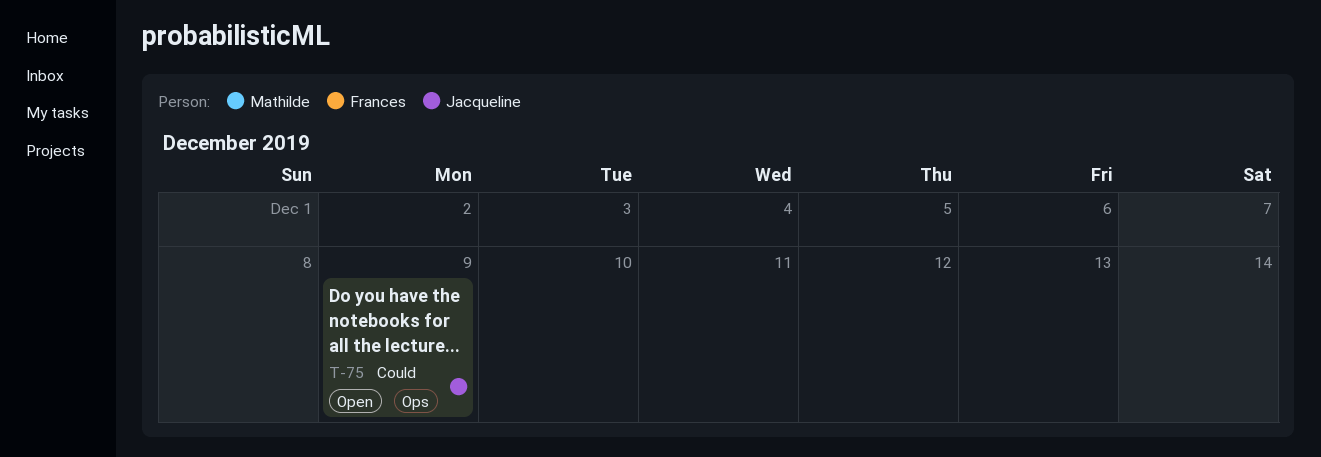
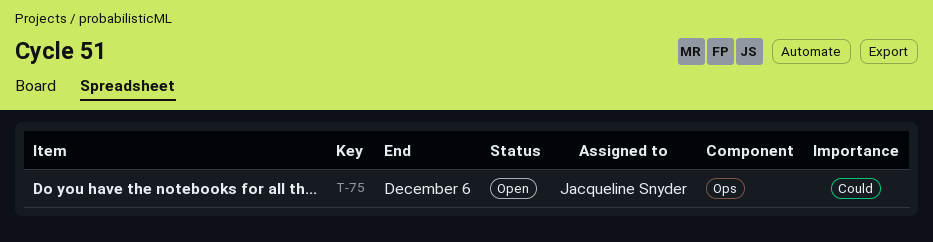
T-75, due: Dec 9 -> Dec 6

